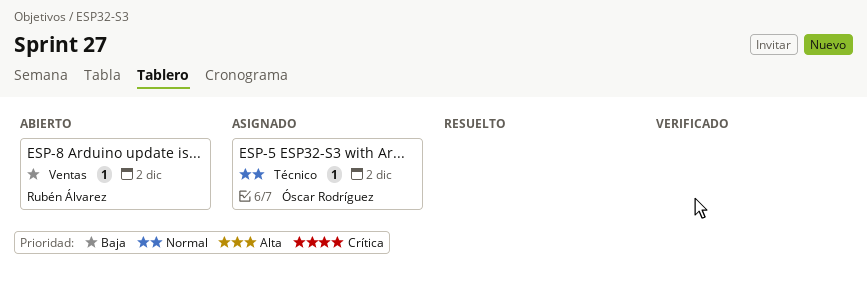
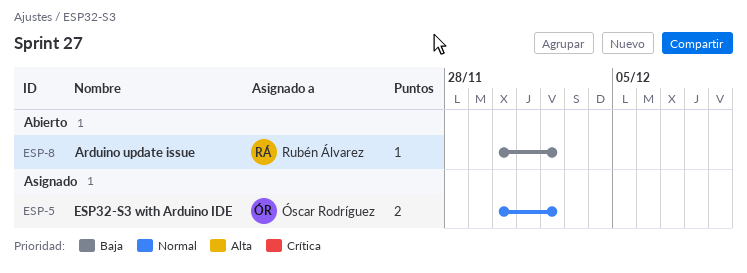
ESP-5, estimate: 1 -> 2

